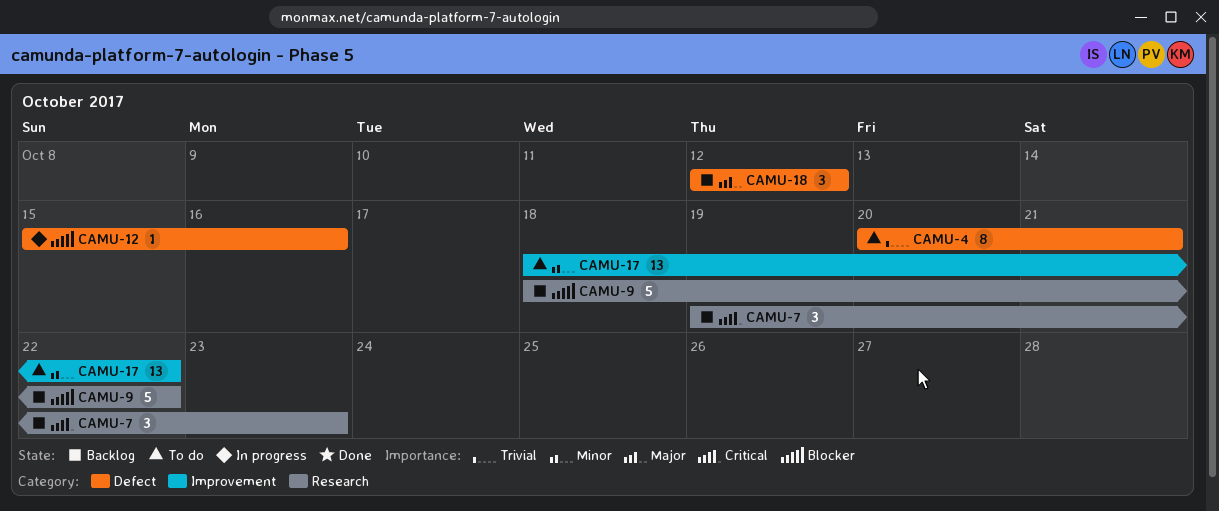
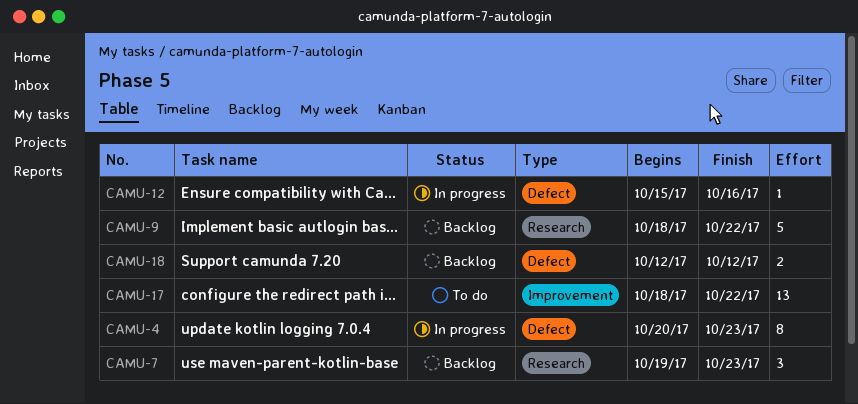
CAMU-4, status: To do -> In progress
CAMU-4, due: Oct 21 -> Oct 23
CAMU-18, estimate: 3 -> 2

